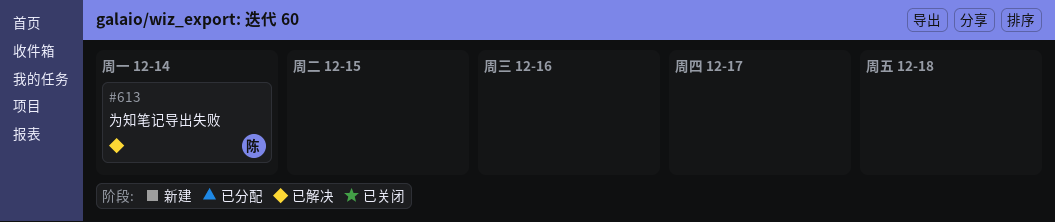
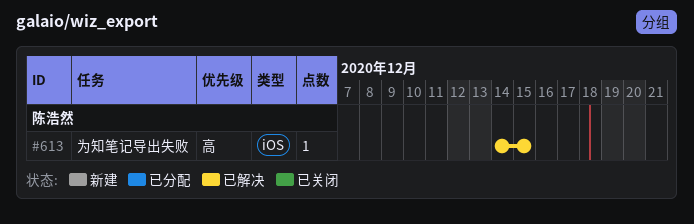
#613, due: Dec 14 -> Dec 15

